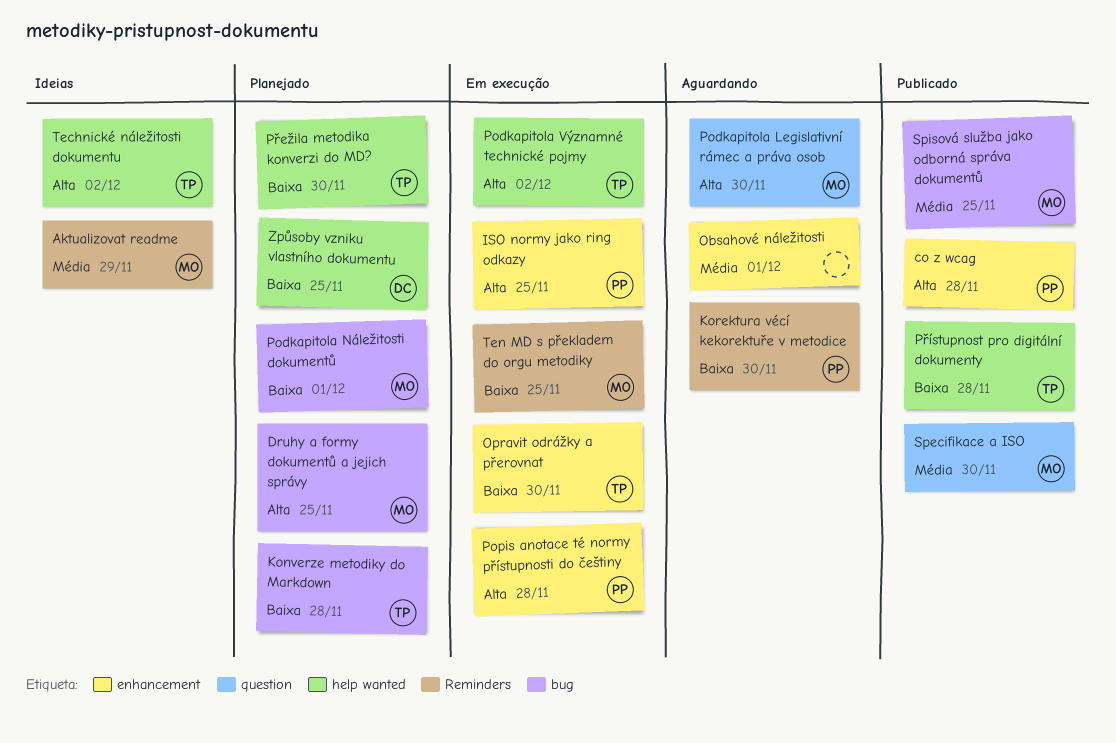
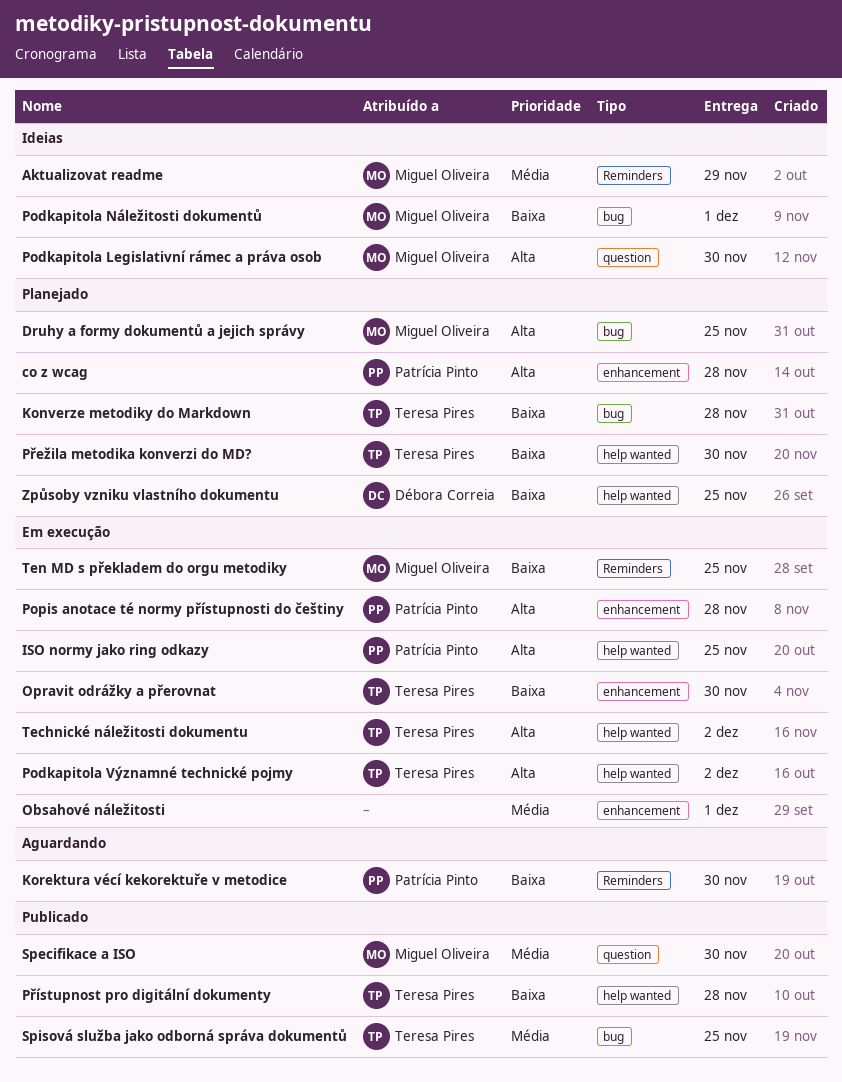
co z wcag, status: Publicado -> Planejado
ISO normy jako ring odkazy, label: enhancement -> help wanted
Obsahové náležitosti, status: Aguardando -> Em execução
Podkapitola Legislativní rámec a práva osob, status: Aguardando -> Ideias
Podkapitola Náležitosti dokumentů, status: Planejado -> Ideias
Spisová služba jako odborná správa dokumentů, owner: Miguel Oliveira -> Teresa Pires
Technické náležitosti dokumentu, status: Ideias -> Em execução

